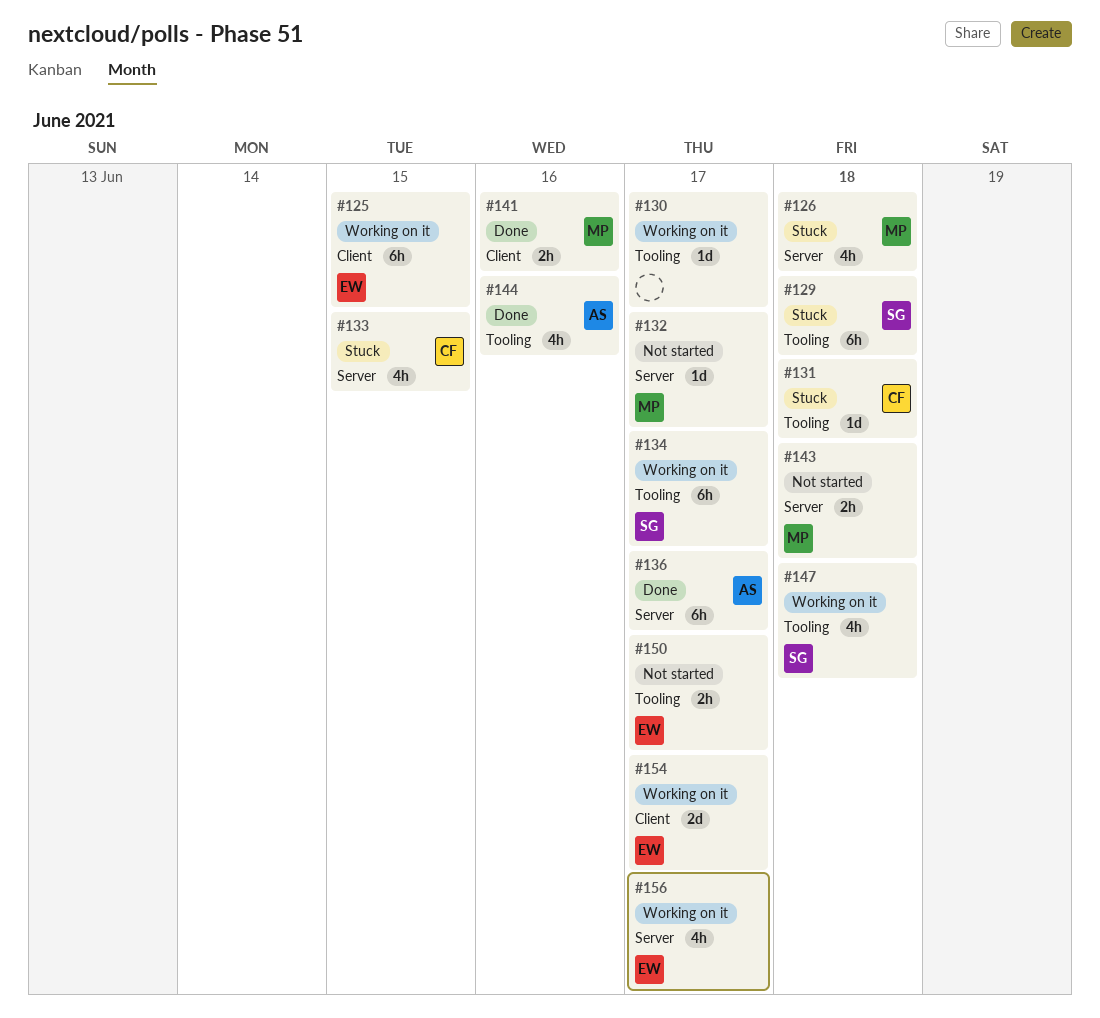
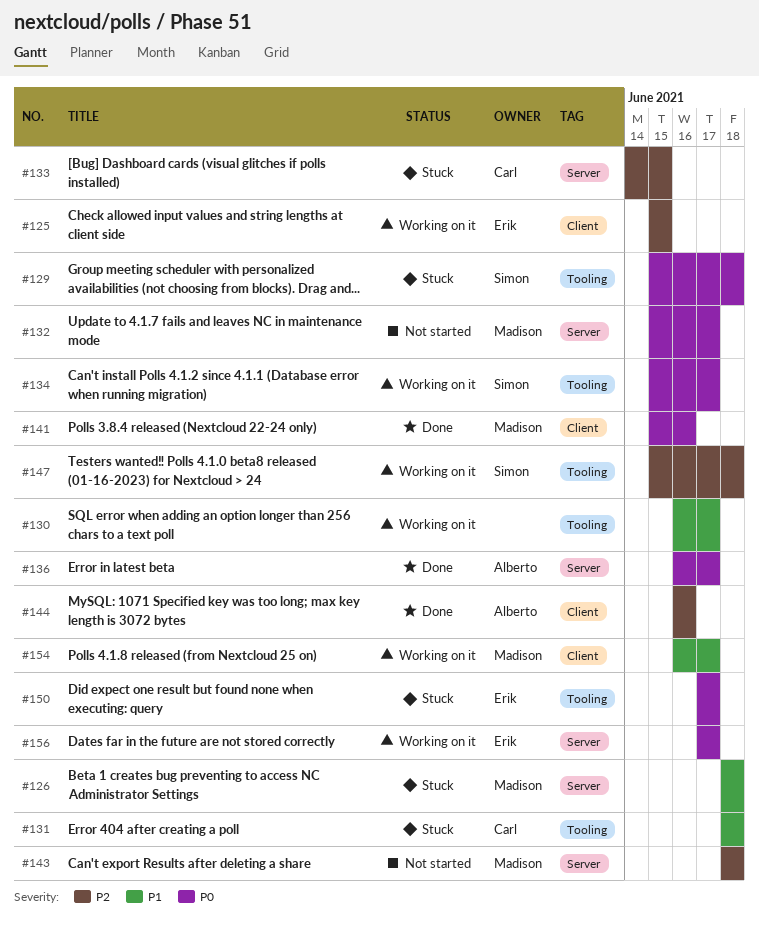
#144, label: Tooling -> Client
#150, status: Not started -> Stuck
#154, owner: Erik -> Madison

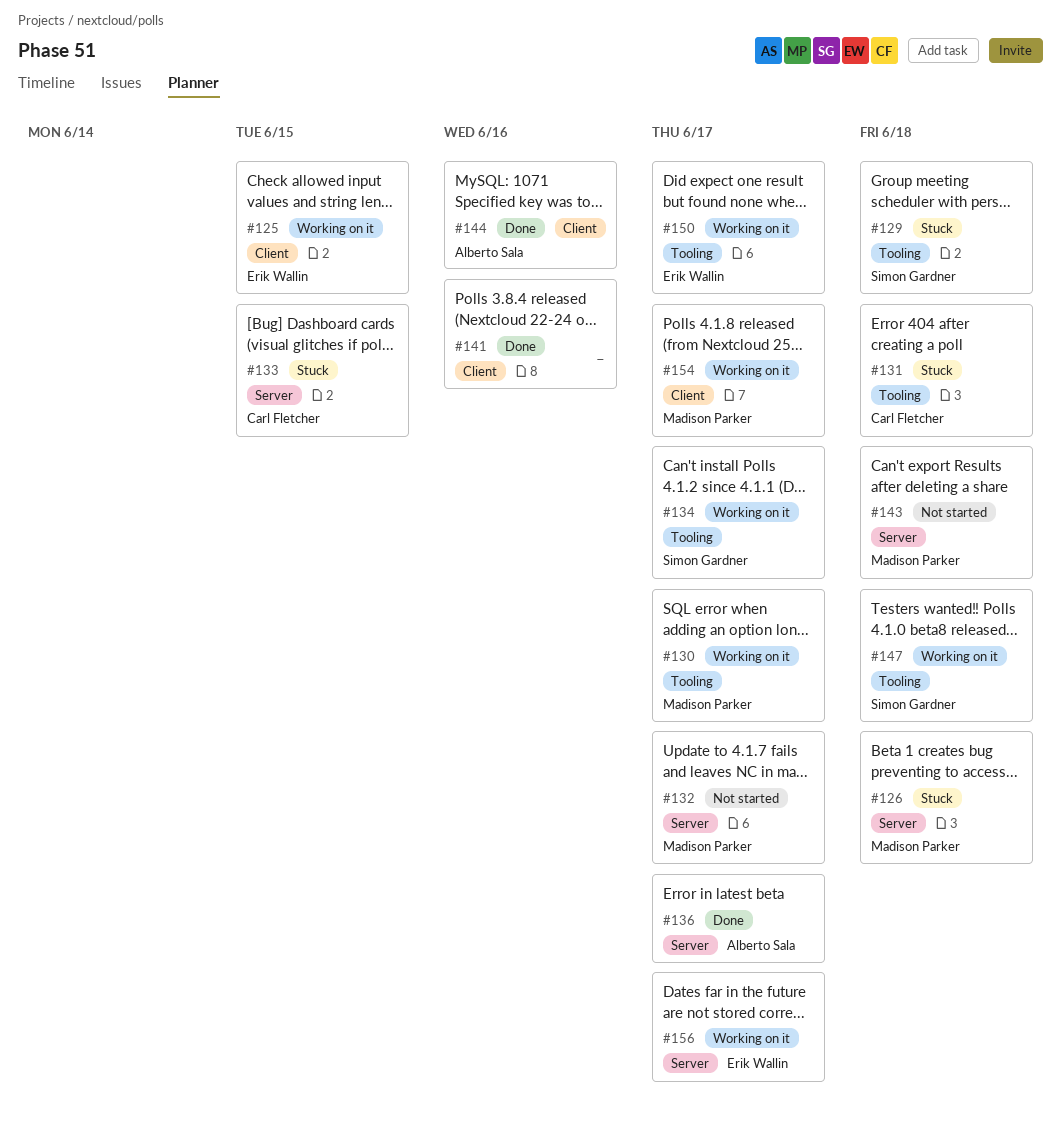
#130, owner: none -> Madison Parker
#141, owner: Madison Parker -> none
#150, status: Stuck -> Working on it

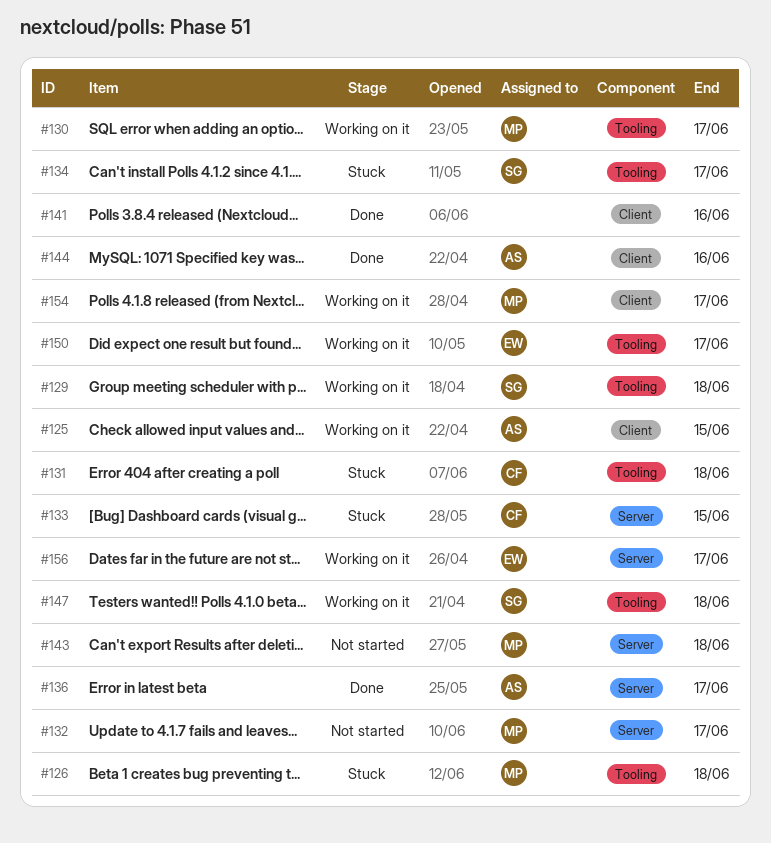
#125, owner: Erik Wallin -> Alberto Sala
#126, label: Server -> Tooling
#129, status: Stuck -> Working on it
#134, status: Working on it -> Stuck

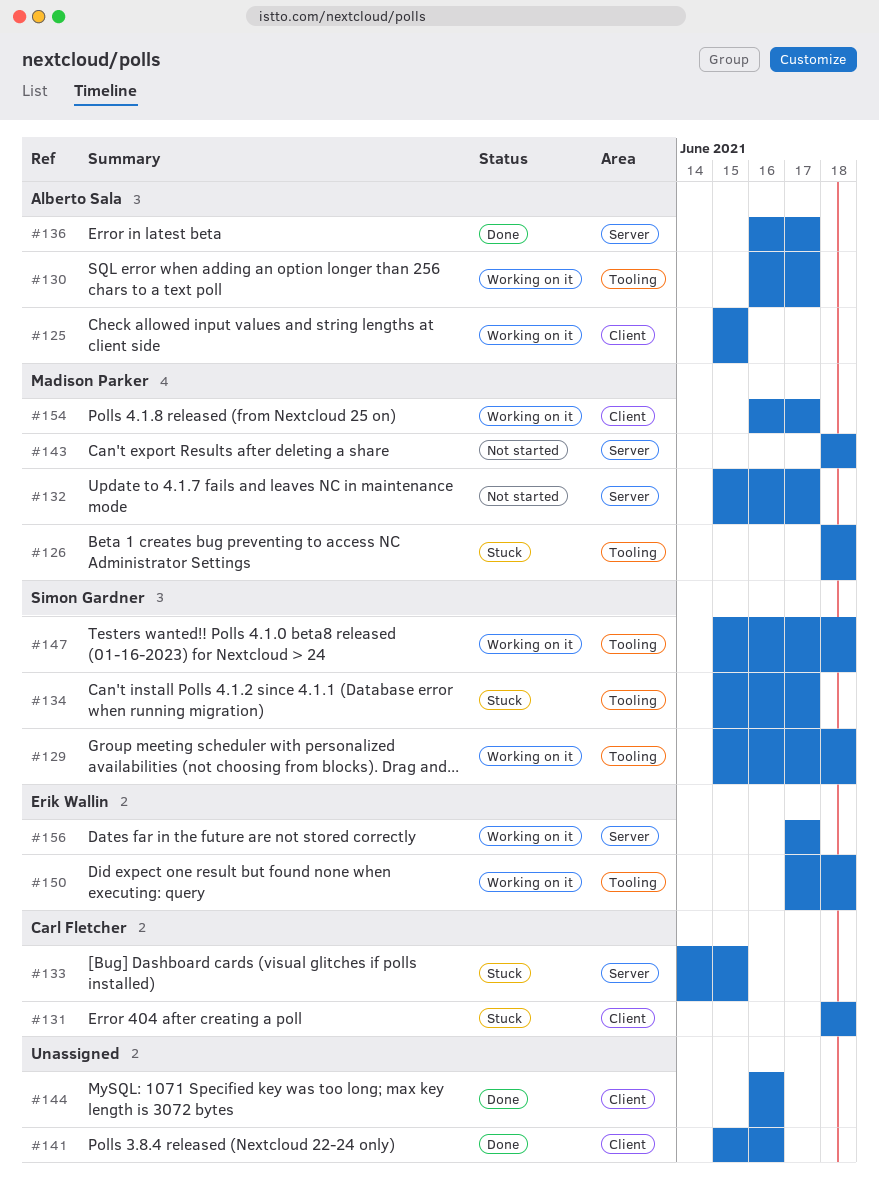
#130, owner: Madison Parker -> Alberto Sala
#131, label: Tooling -> Client
#144, owner: Alberto Sala -> none
#150, due: Jun 17 -> Jun 18

